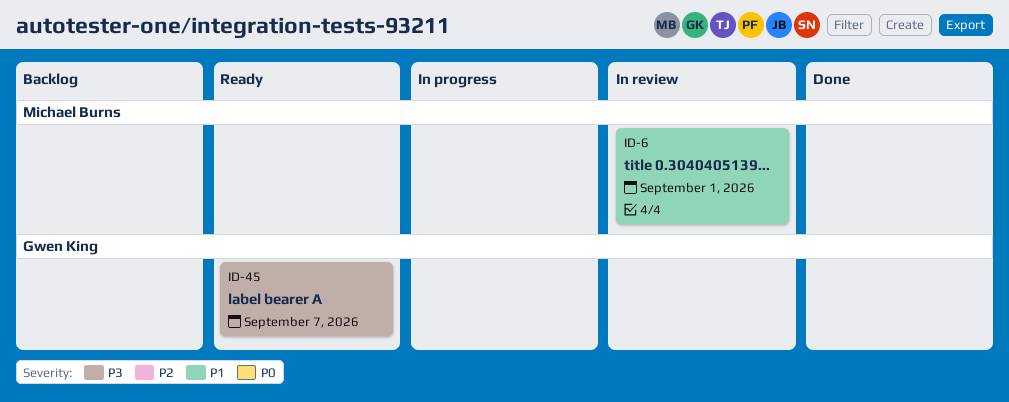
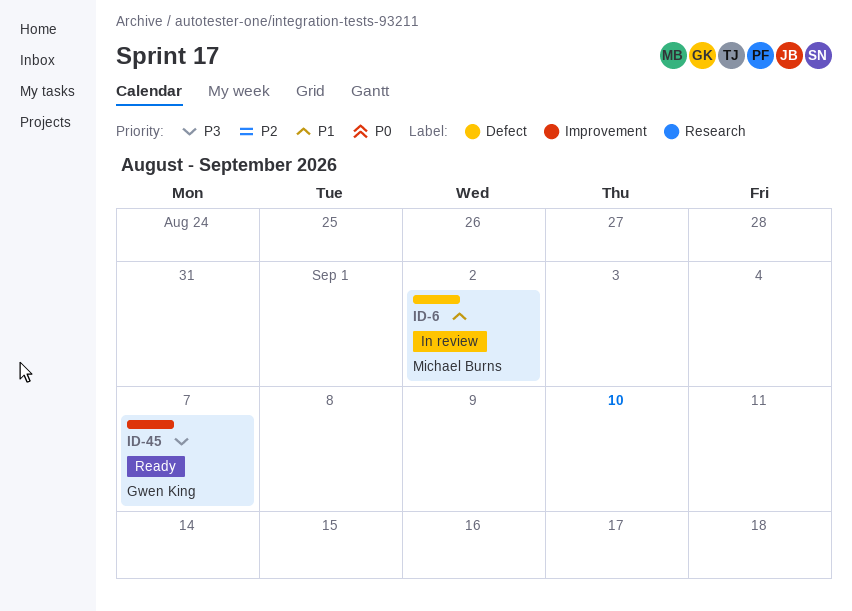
ID-6, due: Sep 1 -> Sep 2

